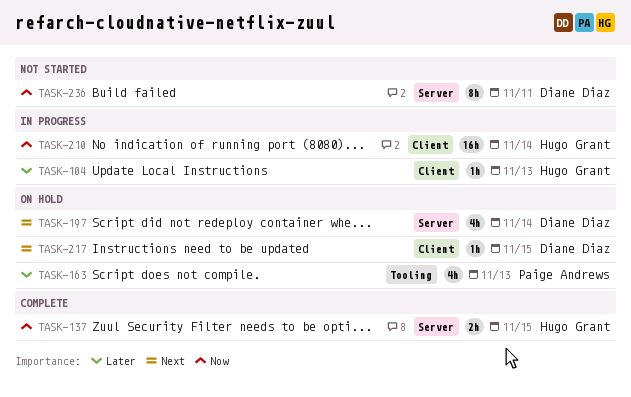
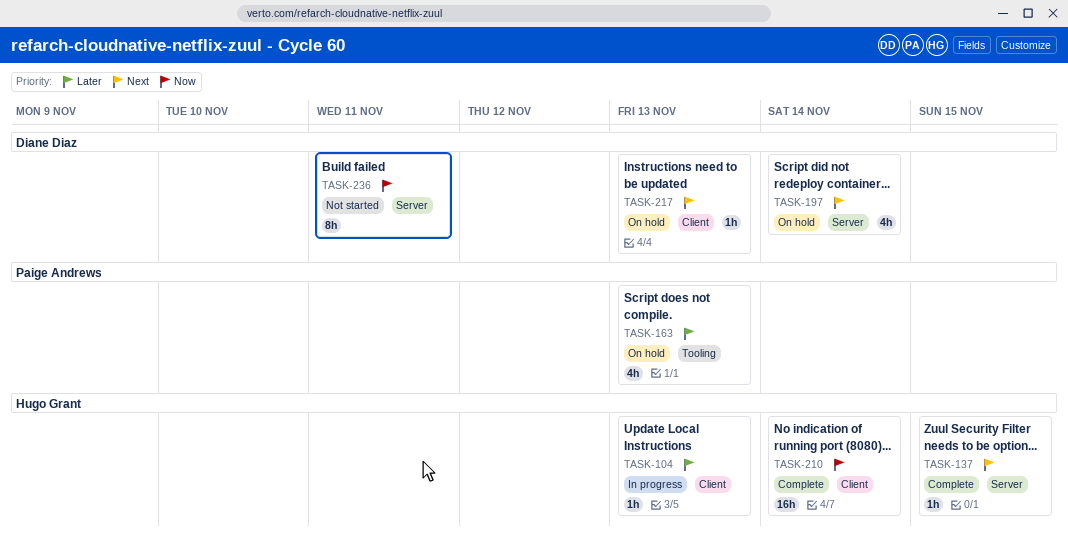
TASK-137, priority: Now -> Next
TASK-137, estimate: 2h -> 1h
TASK-210, status: In progress -> Complete
TASK-217, due: Nov 15 -> Nov 13

